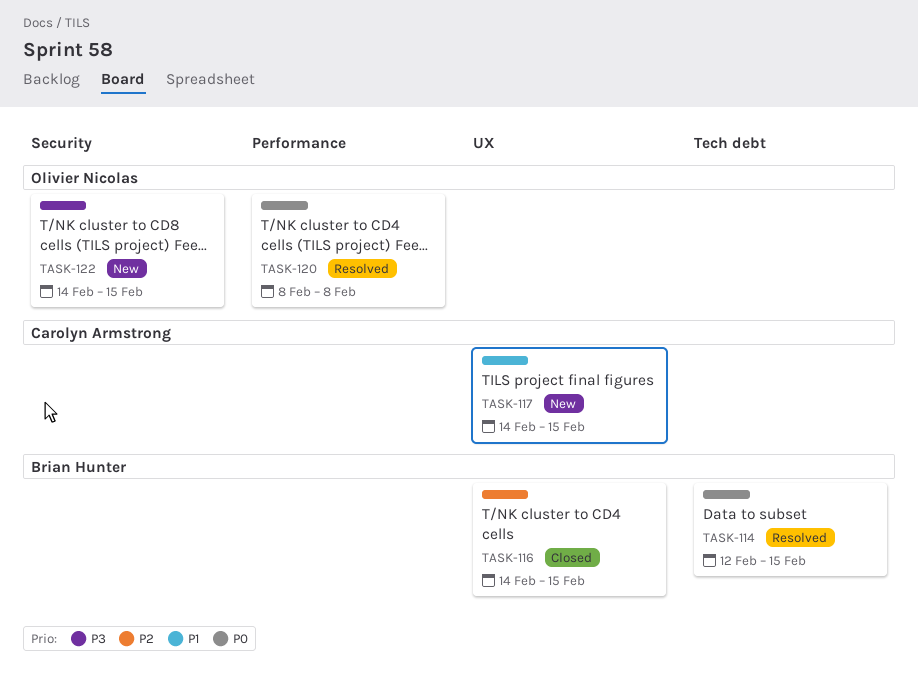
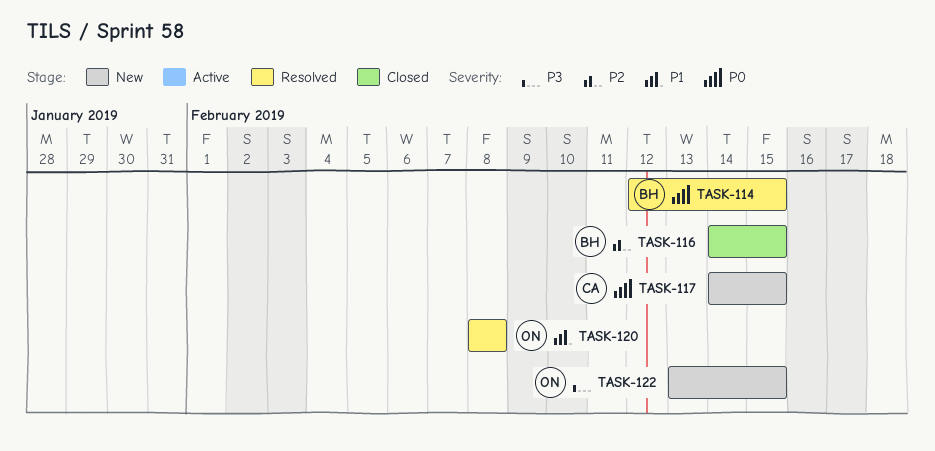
TASK-117, priority: P1 -> P0
TASK-120, priority: P0 -> P1
TASK-122, start: Feb 14 -> Feb 13

